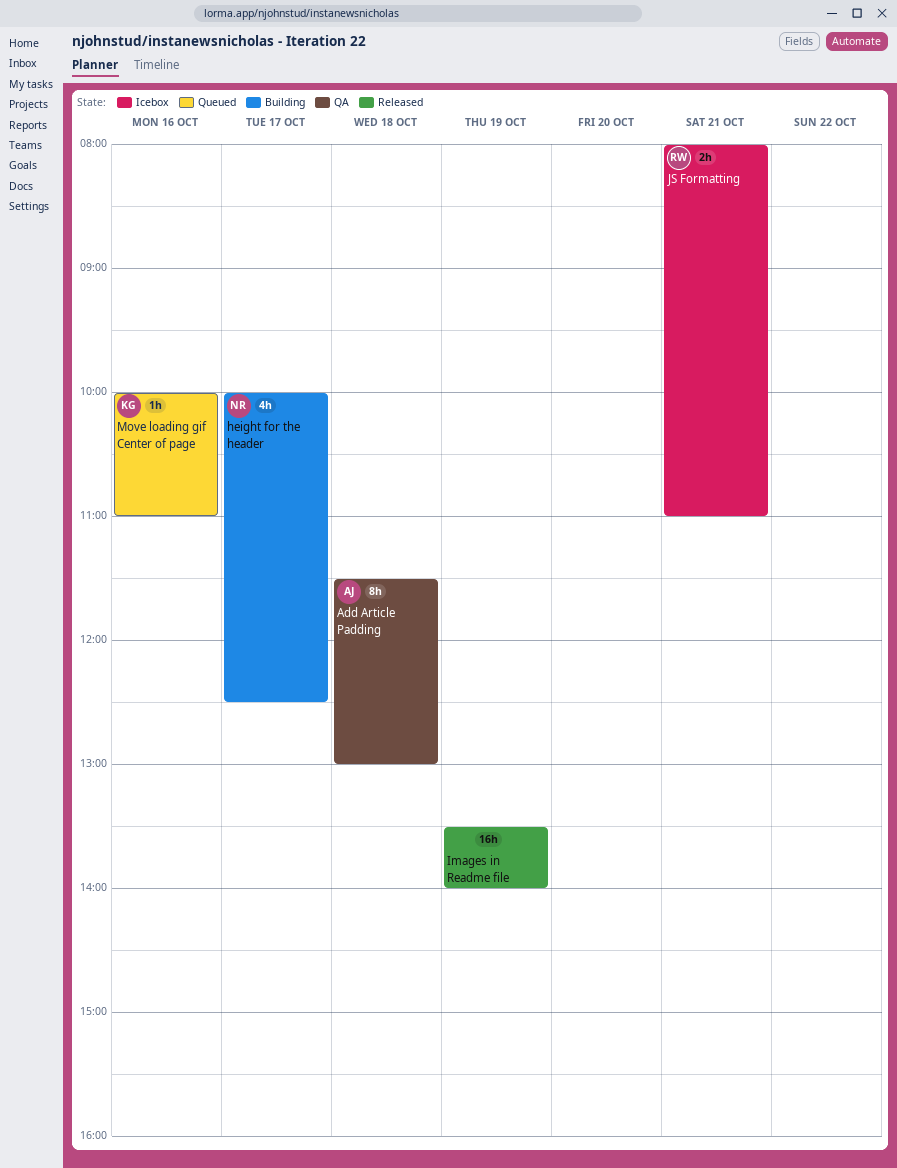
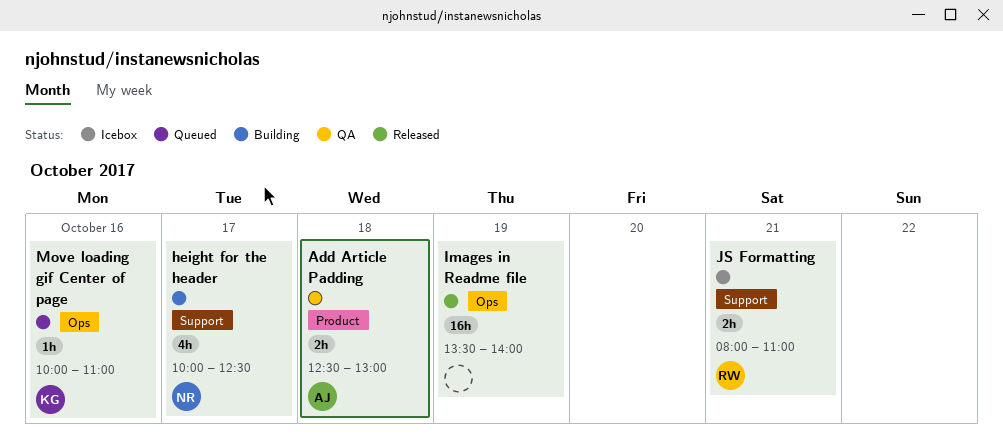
Add Article Padding, estimate: 8h -> 2h
Add Article Padding, begins: 11:30 -> 12:30

